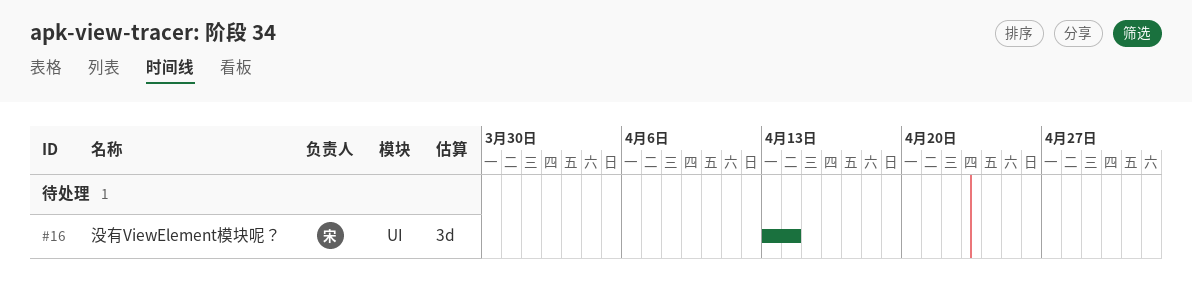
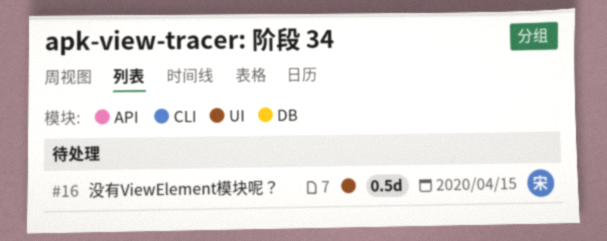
#16, estimate: 3d -> 0.5d
#16, due: Apr 14 -> Apr 15

